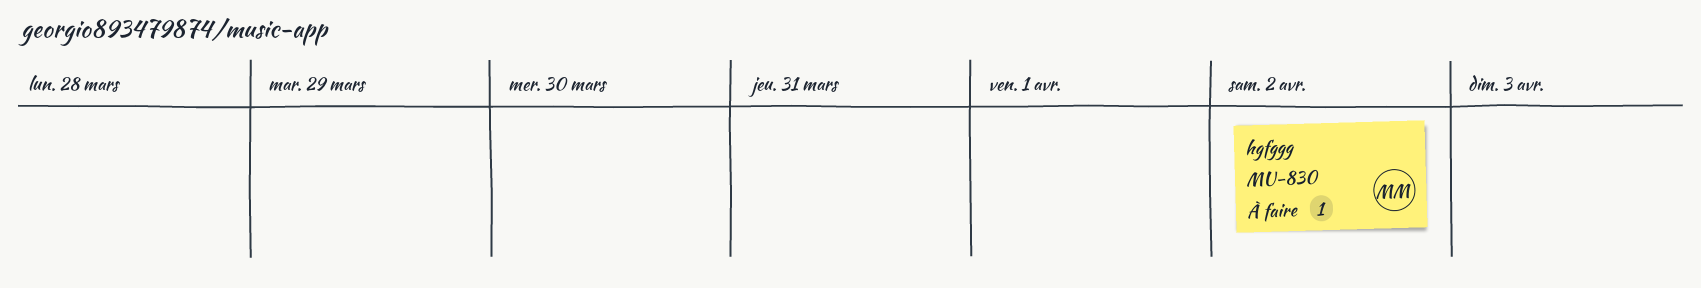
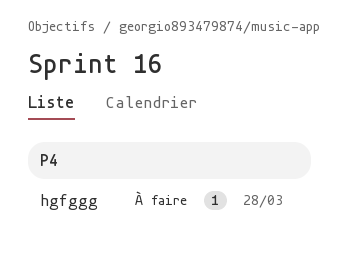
hgfggg, due: Apr 2 -> Mar 28

